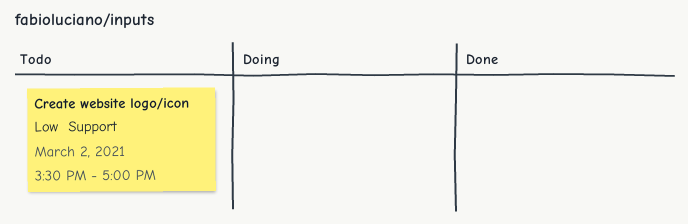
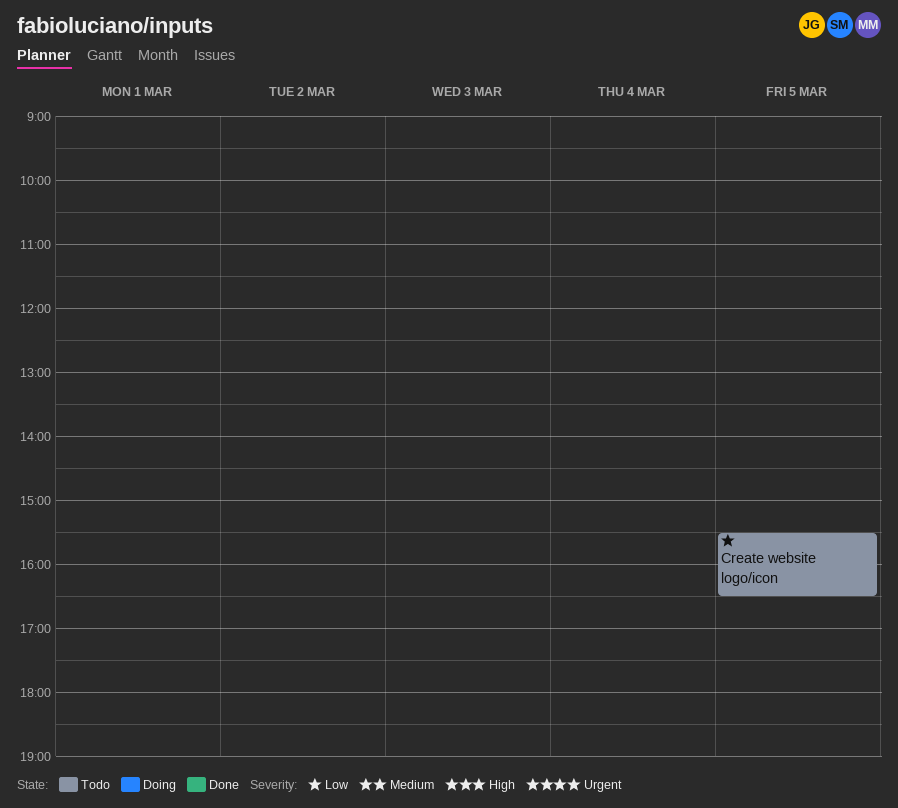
Create website logo/icon, day: Mar 2 -> Mar 5
Create website logo/icon, ends: 17:00 -> 16:30

